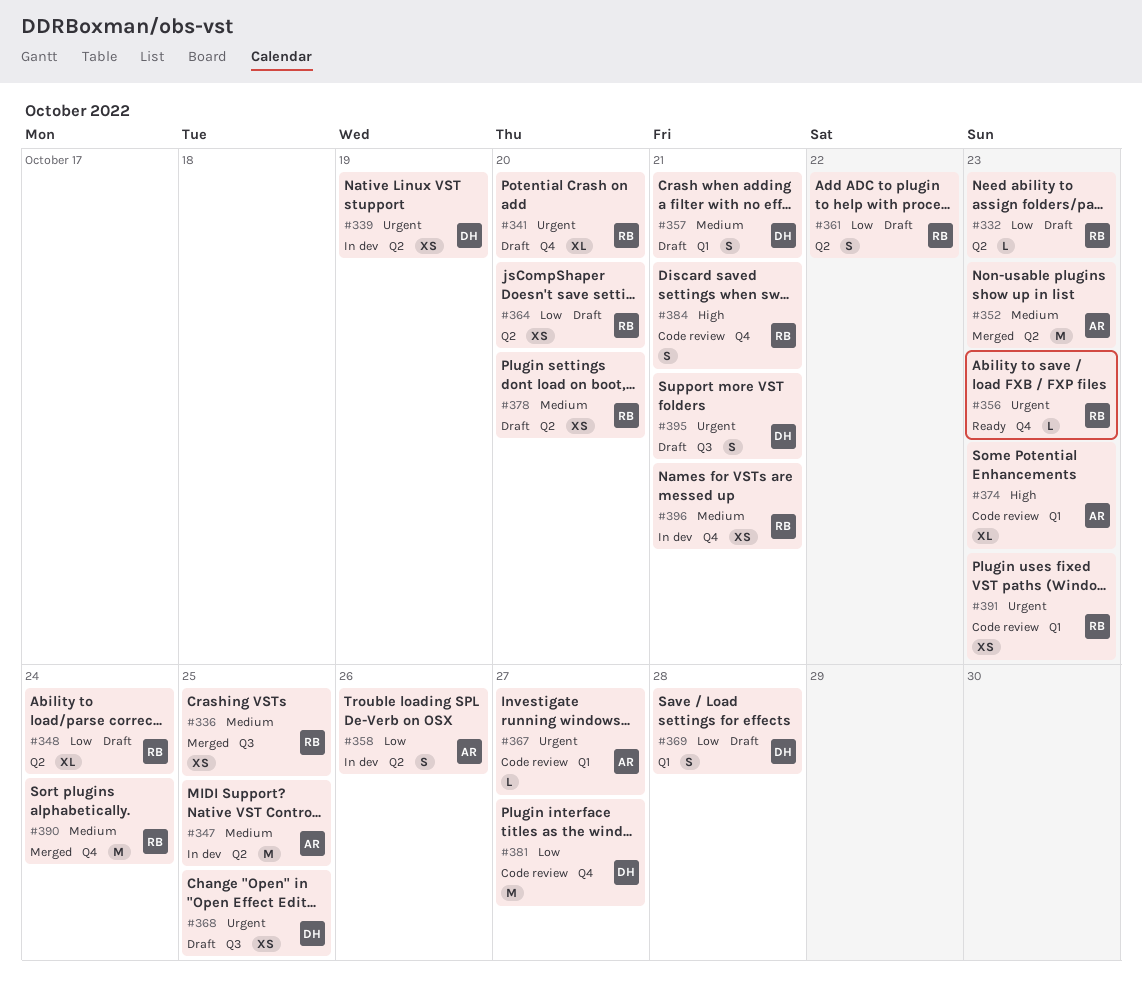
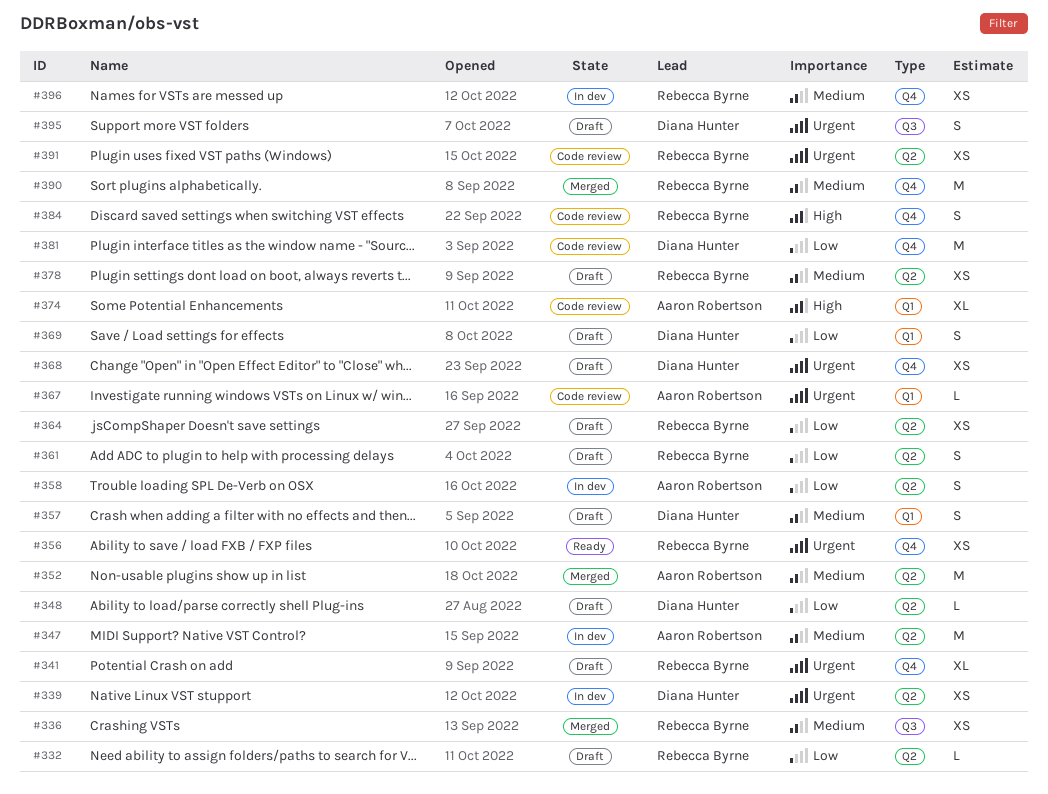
#348, owner: Rebecca Byrne -> Diana Hunter
#348, estimate: XL -> L
#356, estimate: L -> XS
#368, label: Q3 -> Q4
#391, label: Q1 -> Q2

